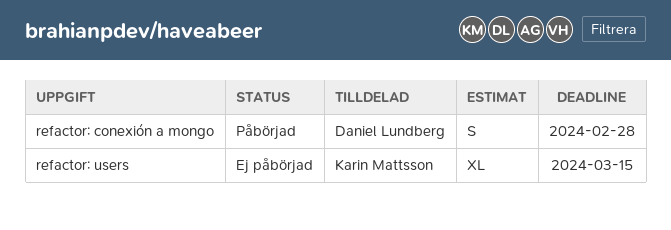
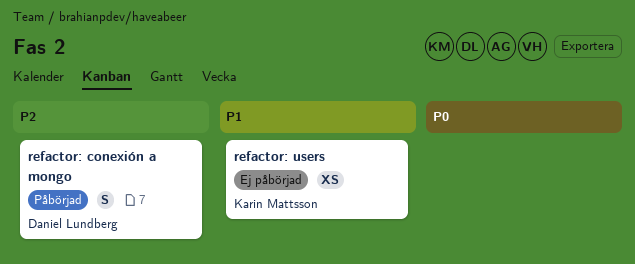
refactor: users, estimate: XL -> XS

